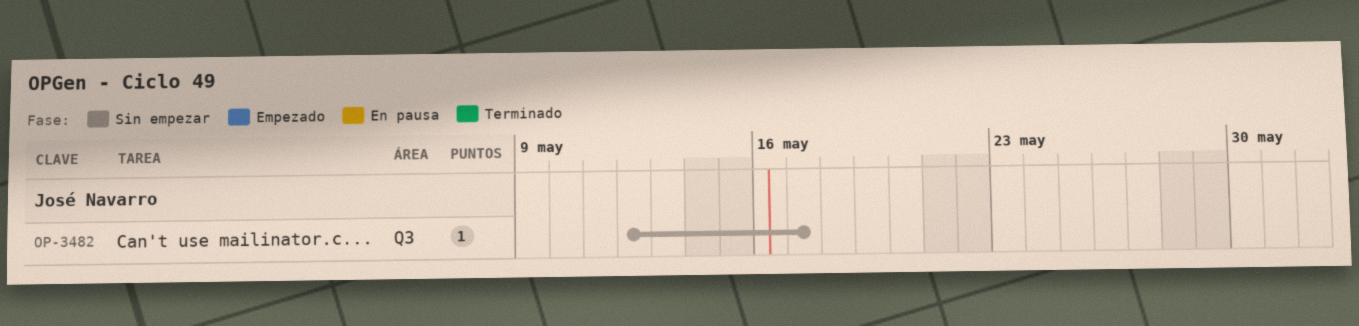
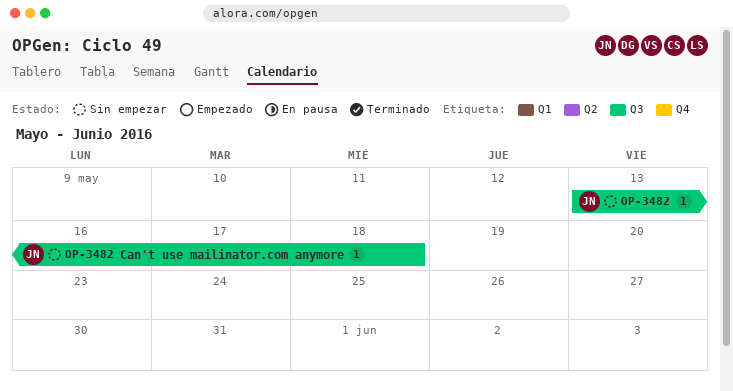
OP-3482, start: May 12 -> May 13
OP-3482, due: May 17 -> May 18

